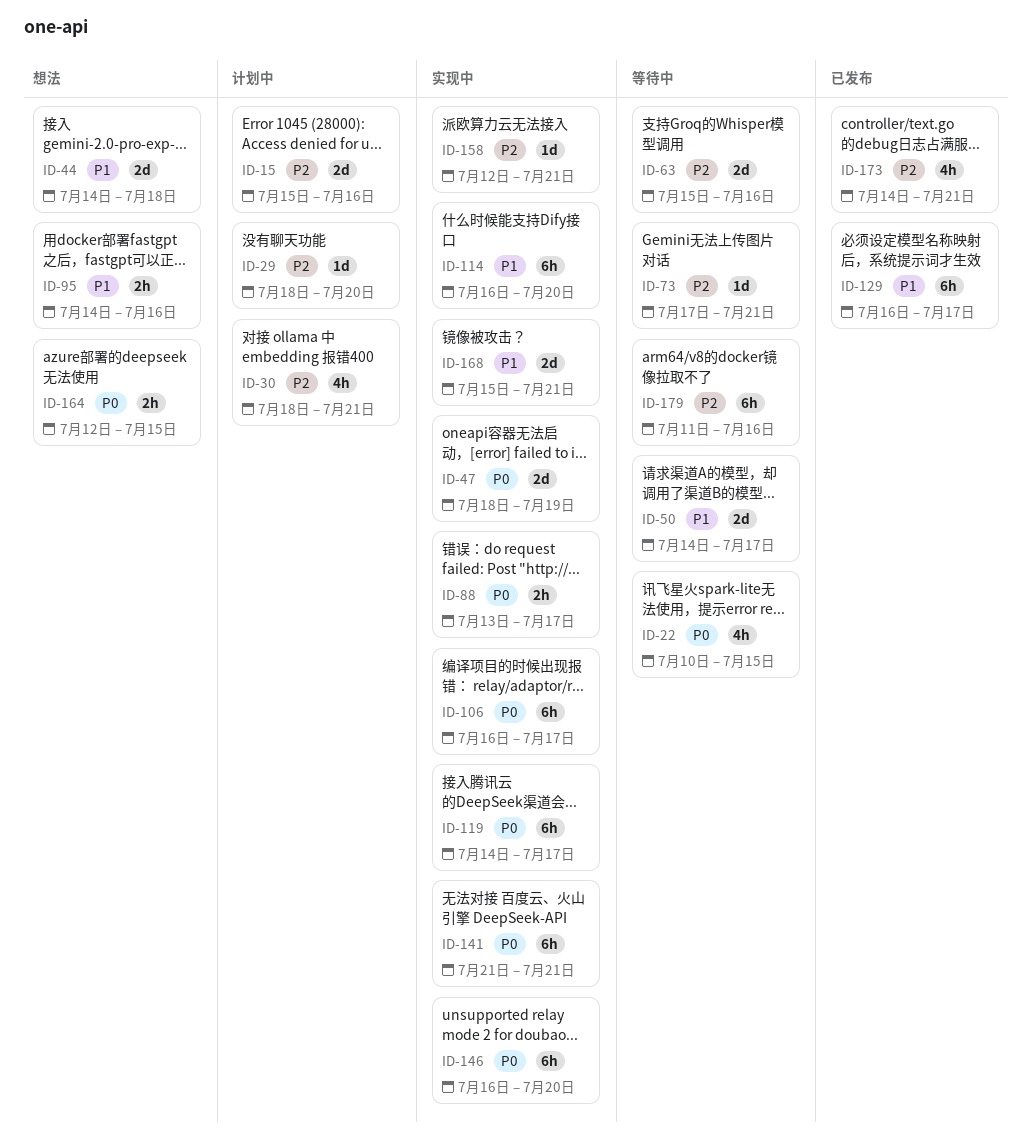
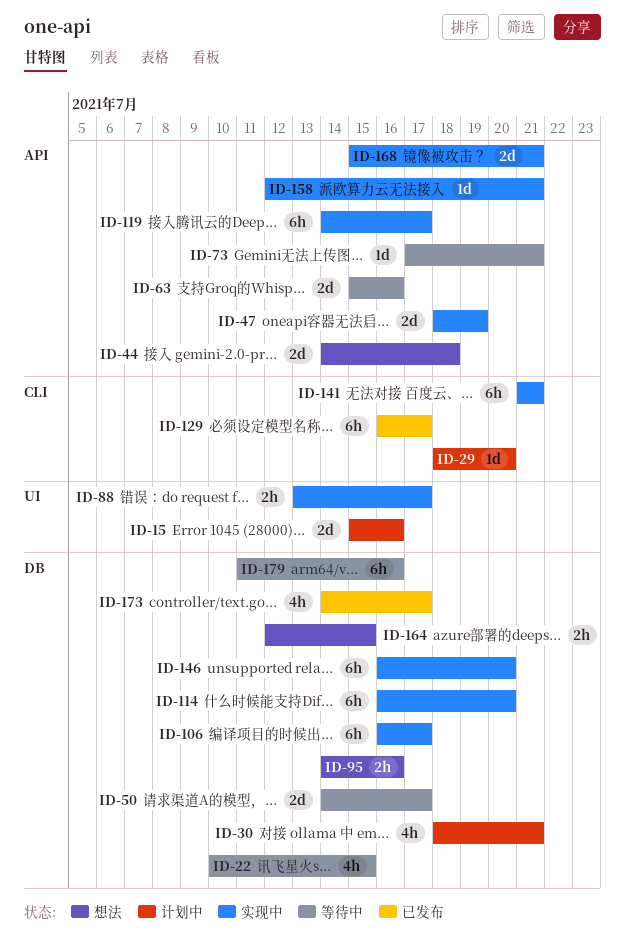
ID-173, due: Jul 21 -> Jul 17

